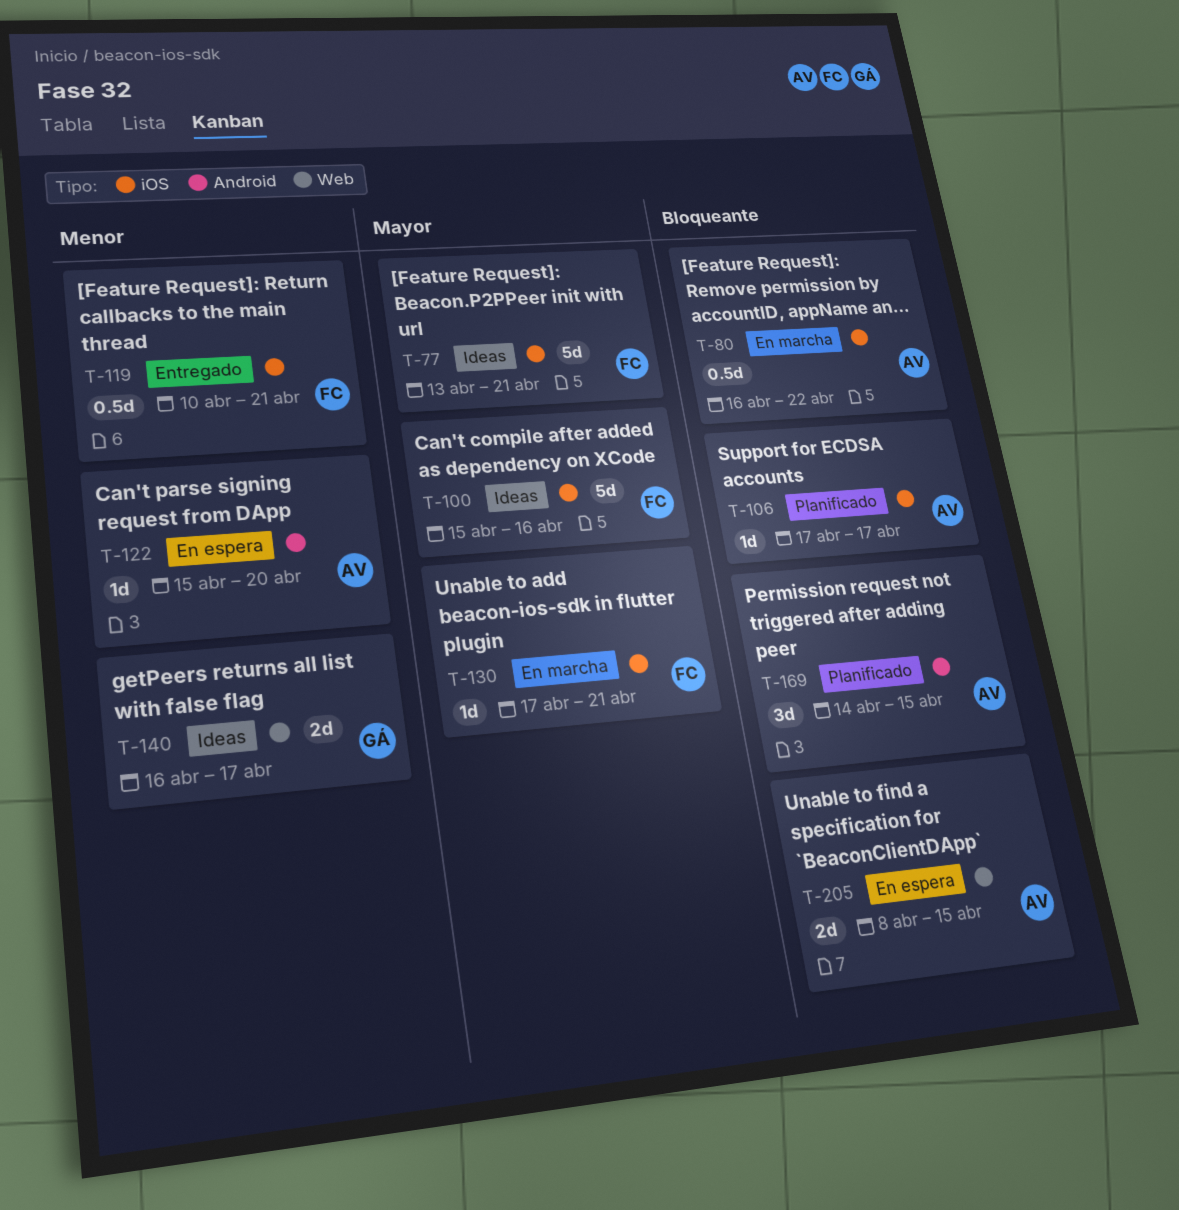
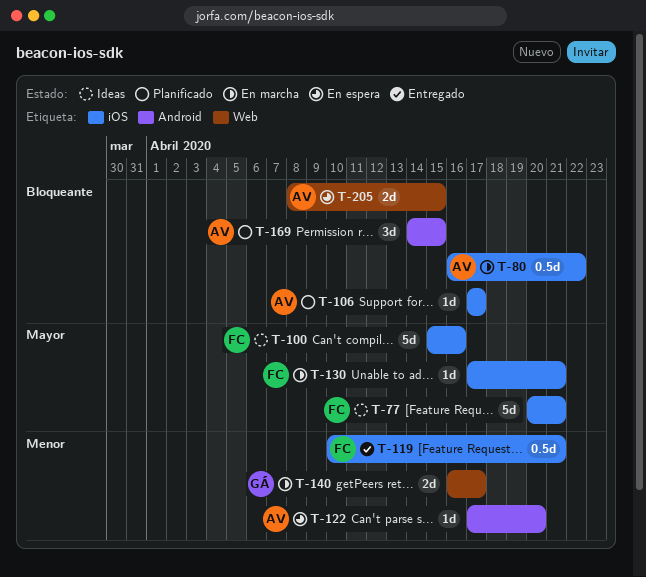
T-77, start: Apr 13 -> Apr 20
T-122, start: Apr 15 -> Apr 17
T-140, status: Ideas -> En marcha

